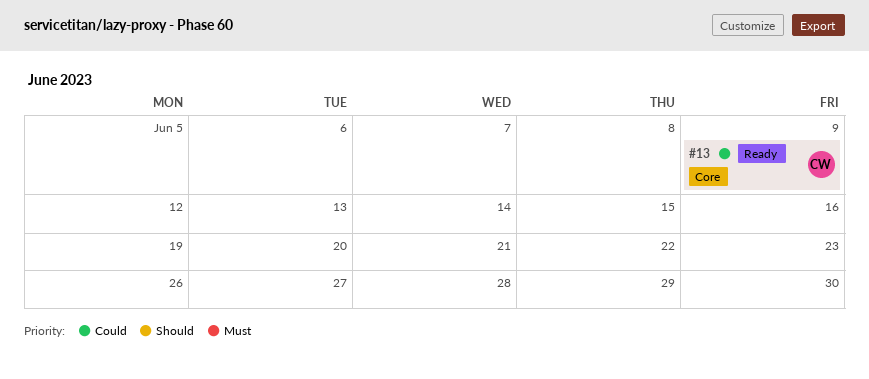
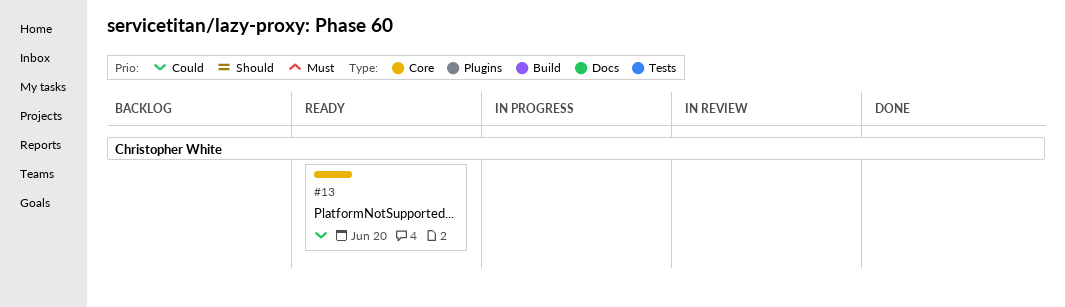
#13, due: Jun 9 -> Jun 20

